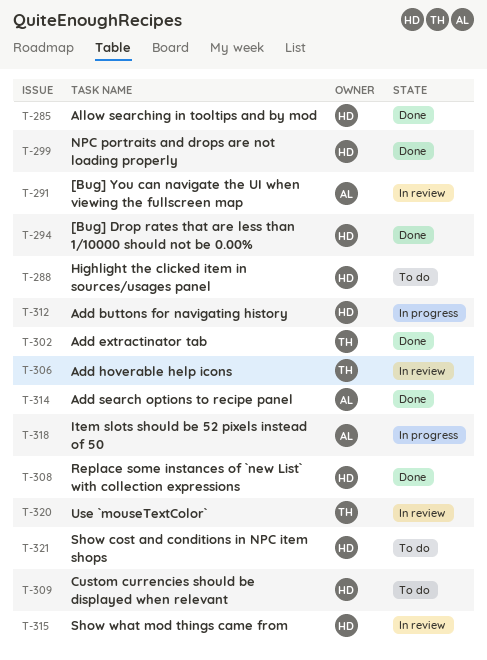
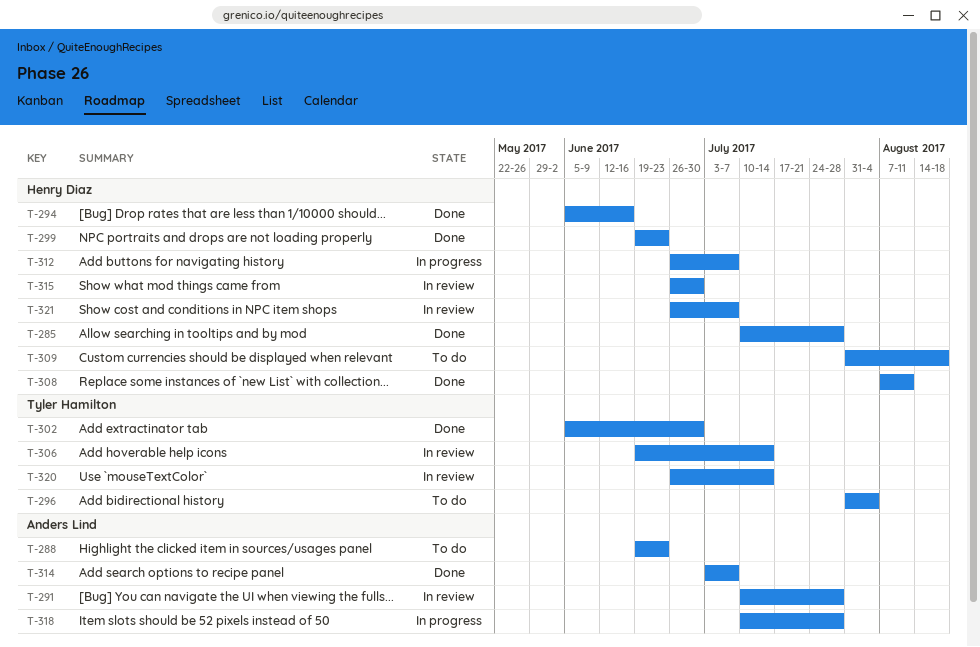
T-288, owner: Henry Diaz -> Anders Lind
T-296: none -> present
T-321, status: To do -> In review

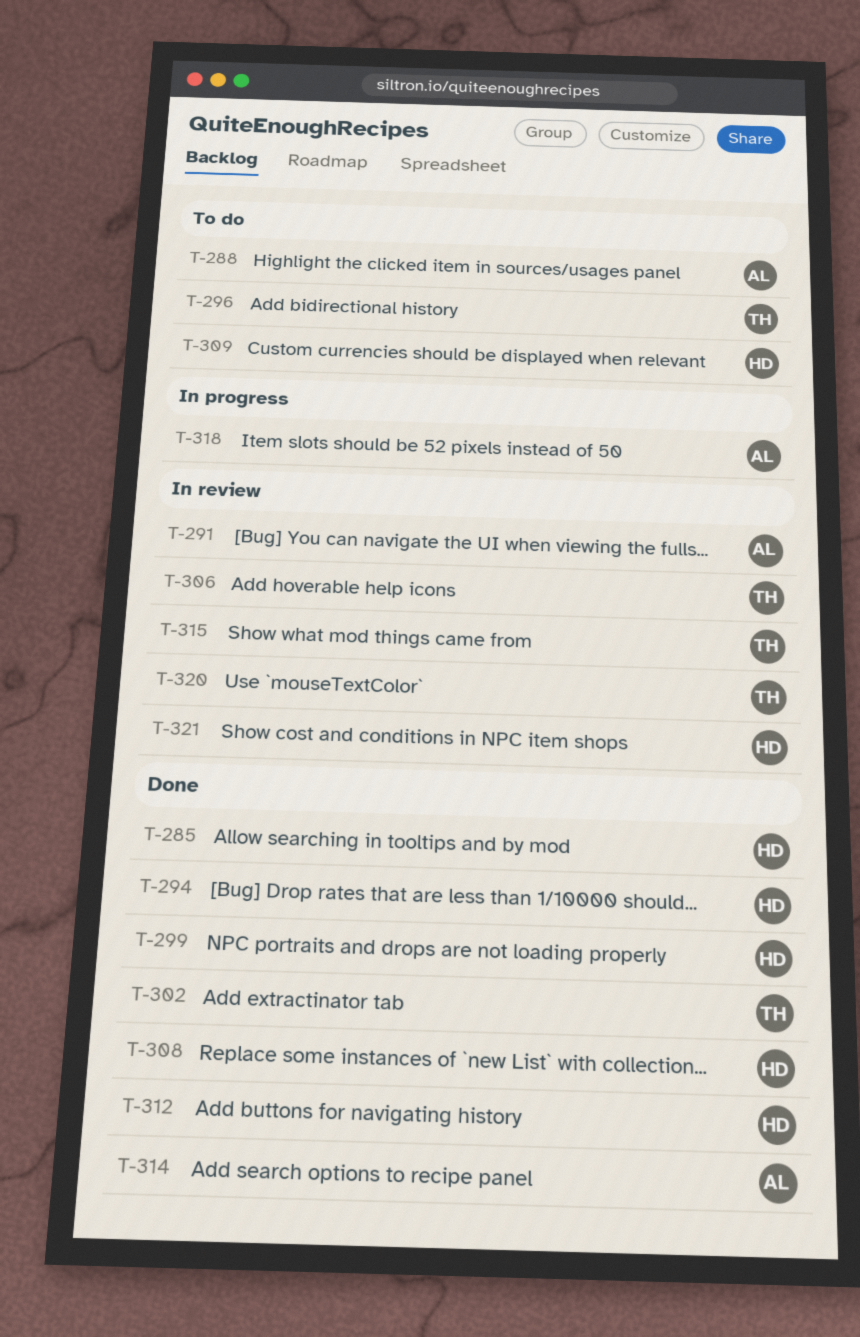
T-312, status: In progress -> Done
T-315, owner: Henry Diaz -> Tyler Hamilton

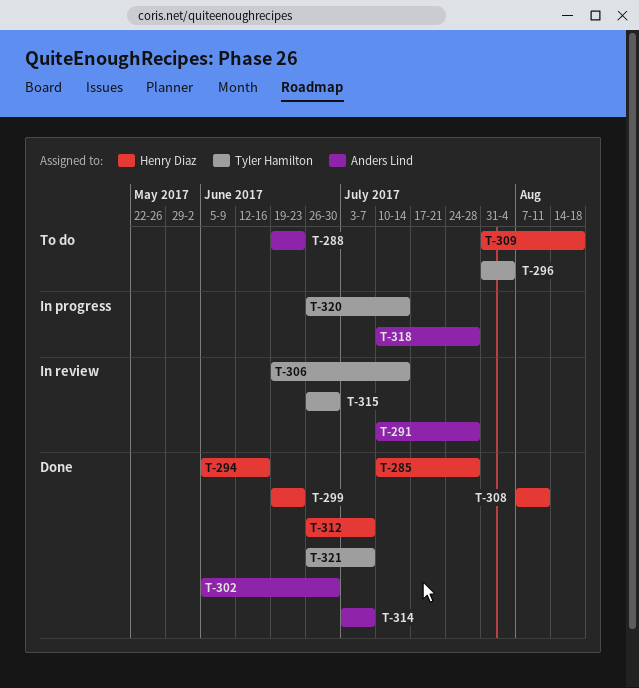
T-302, owner: Tyler Hamilton -> Anders Lind
T-320, status: In review -> In progress
T-321, status: In review -> Done
T-321, owner: Henry Diaz -> Tyler Hamilton

